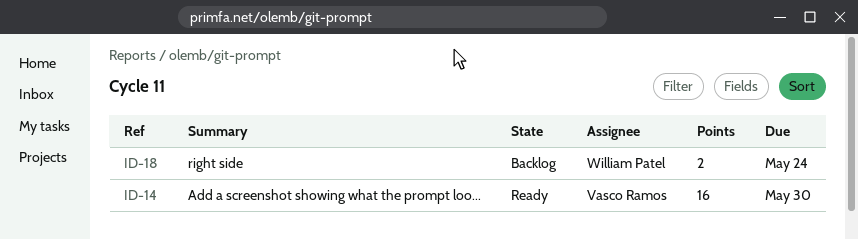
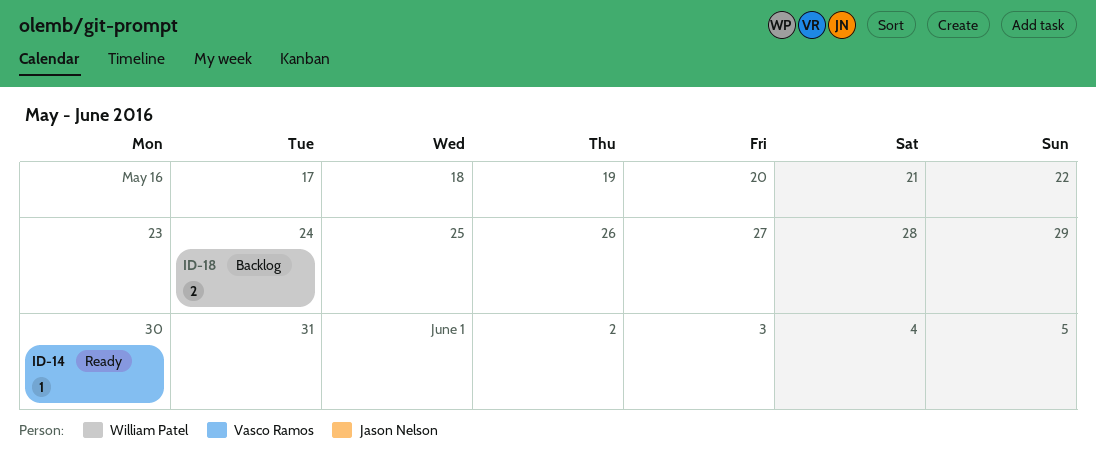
ID-14, estimate: 16 -> 1

